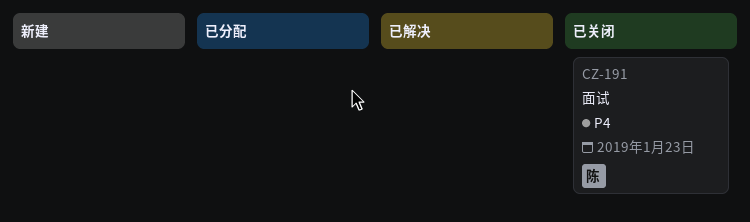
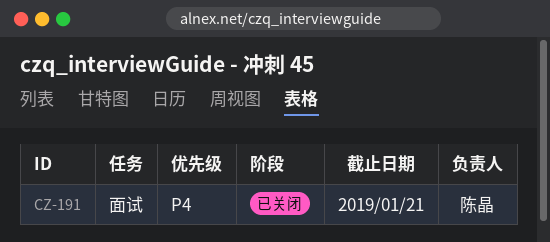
CZ-191, due: Jan 23 -> Jan 21

